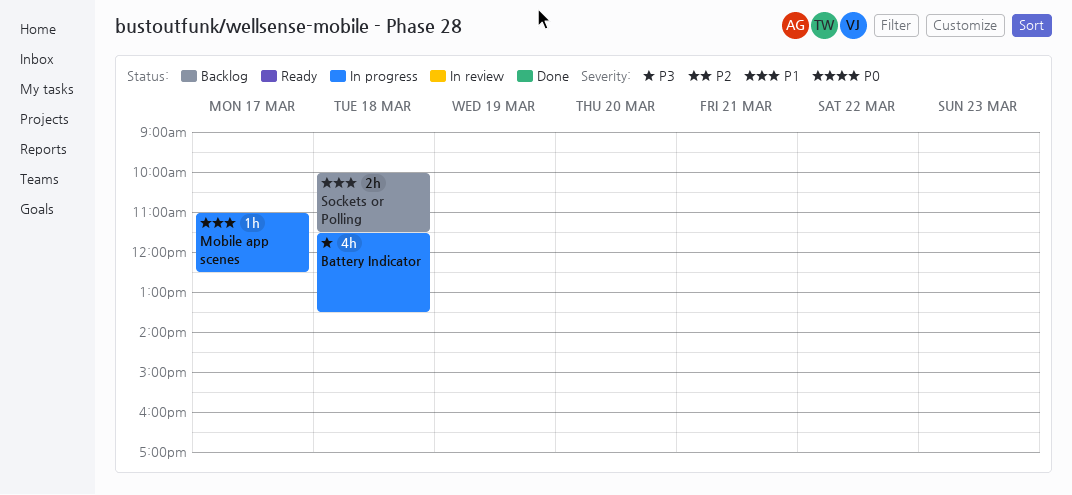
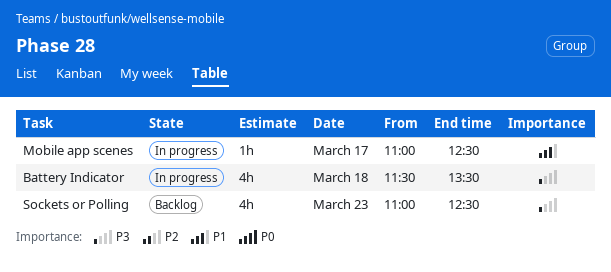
Sockets or Polling, priority: P1 -> P3
Sockets or Polling, estimate: 2h -> 4h
Sockets or Polling, day: Mar 18 -> Mar 23
Sockets or Polling, begins: 10:00 -> 11:00
Sockets or Polling, ends: 11:30 -> 12:30

